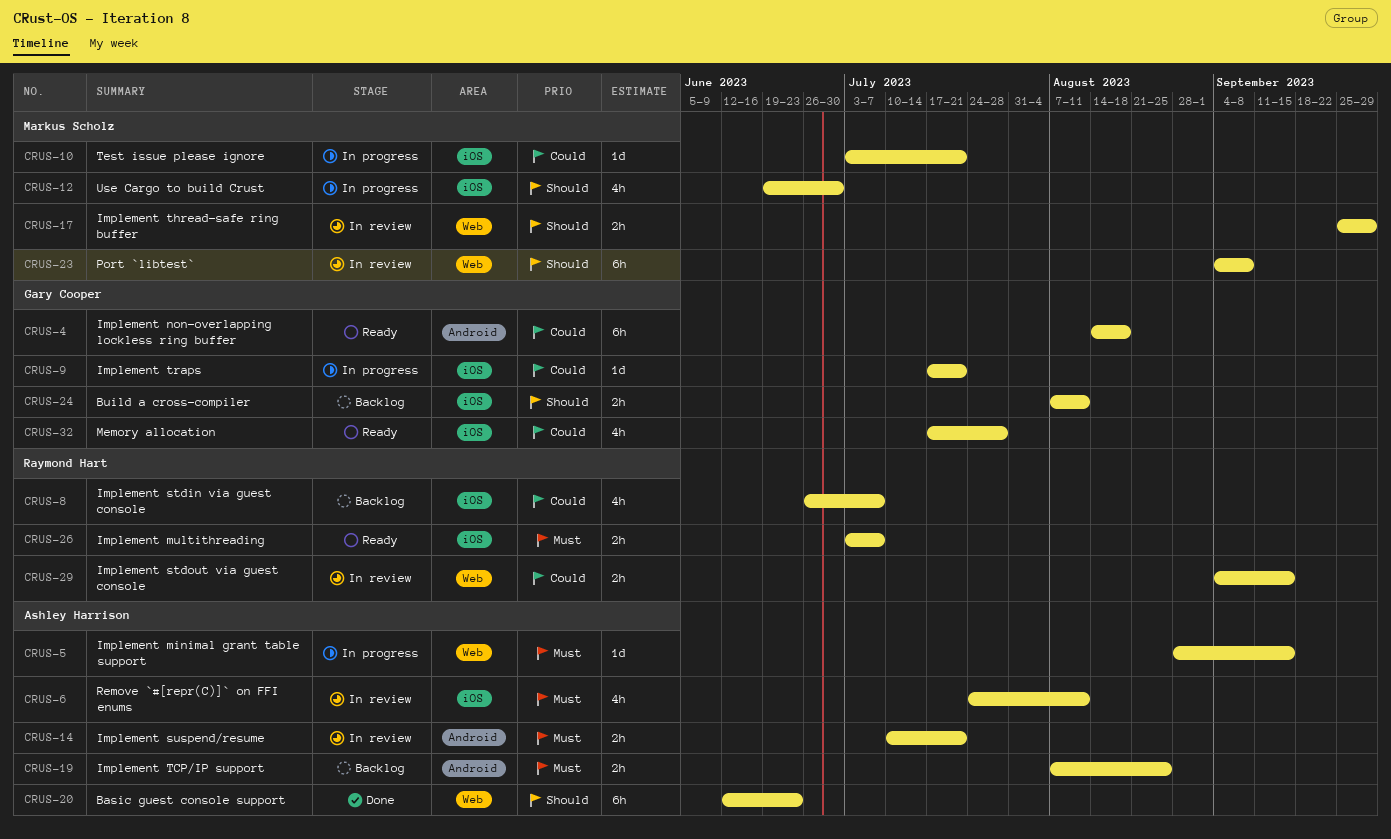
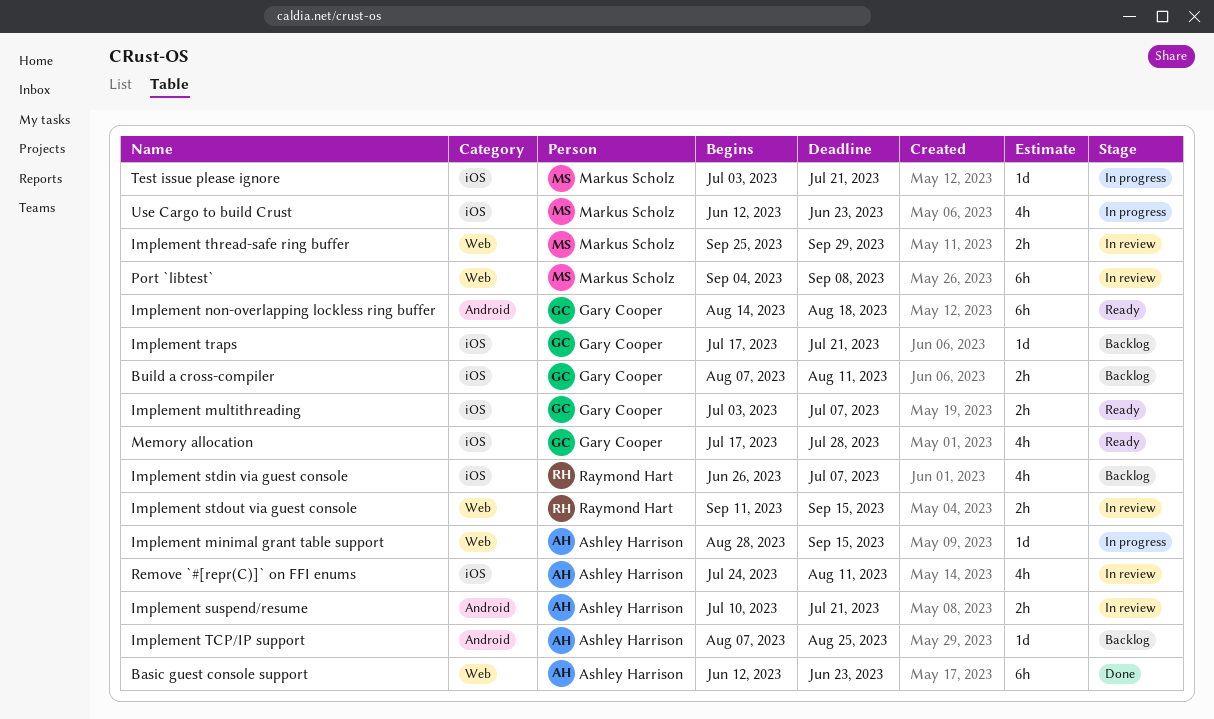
Implement multithreading, owner: Raymond Hart -> Gary Cooper
Implement stdout via guest console, start: Sep 4 -> Sep 11
Implement TCP/IP support, estimate: 2h -> 1d
Implement traps, status: In progress -> Backlog
Use Cargo to build Crust, start: Jun 19 -> Jun 12
Use Cargo to build Crust, due: Jun 30 -> Jun 23

